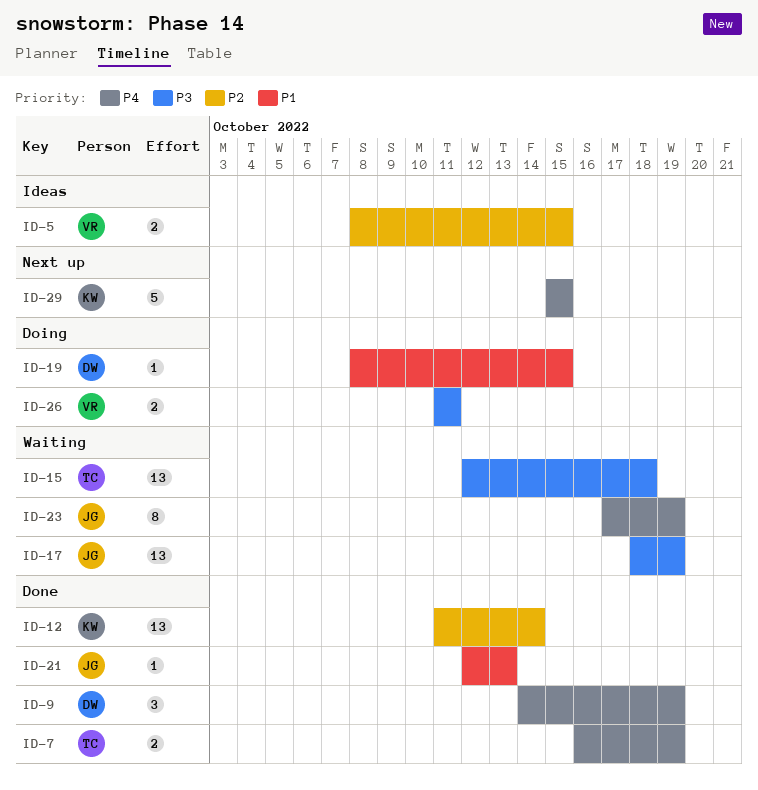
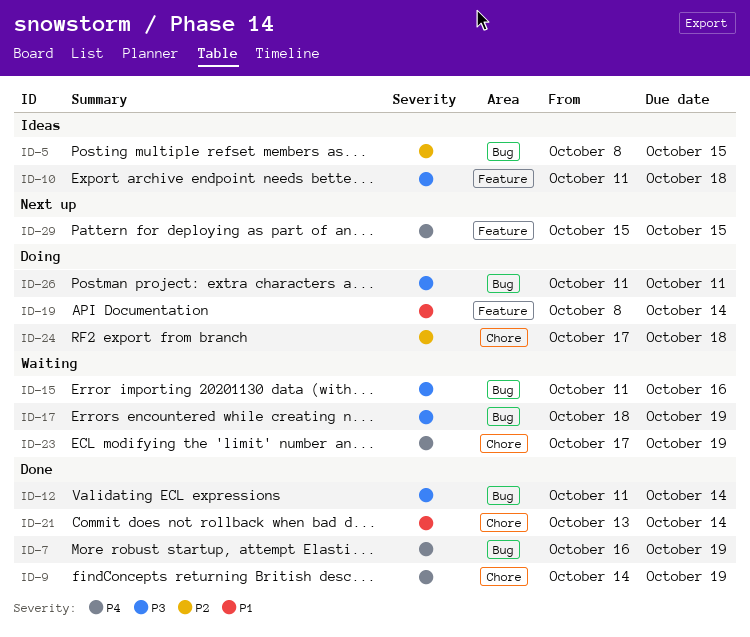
ID-10: none -> present
ID-12, priority: P2 -> P3
ID-15, start: Oct 12 -> Oct 11
ID-15, due: Oct 18 -> Oct 16
ID-19, due: Oct 15 -> Oct 14
ID-21, start: Oct 12 -> Oct 13
ID-21, due: Oct 13 -> Oct 14
ID-24: none -> present

